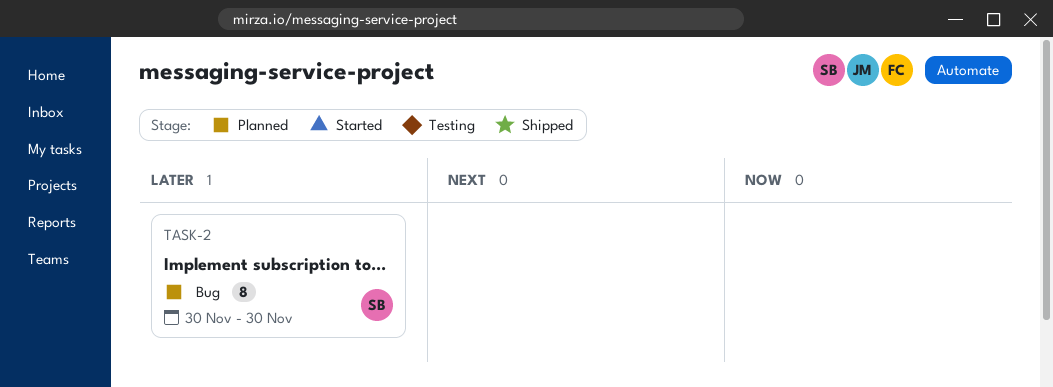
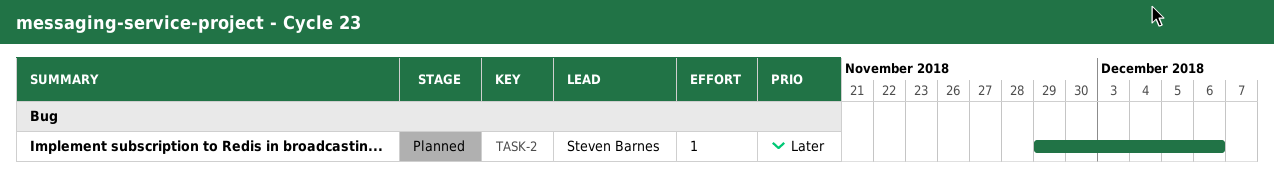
TASK-2, estimate: 8 -> 1
TASK-2, start: Nov 30 -> Nov 29
TASK-2, due: Nov 30 -> Dec 6

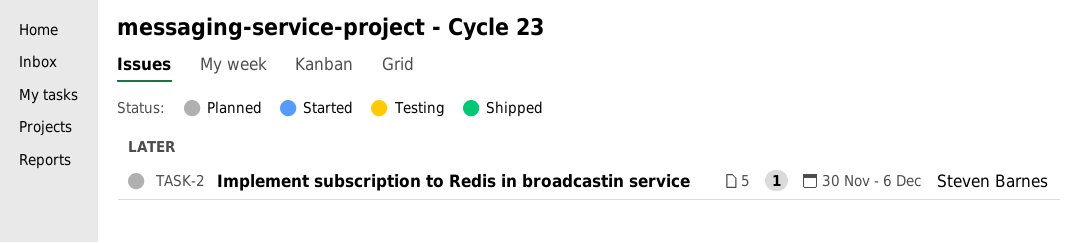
TASK-2, start: Nov 29 -> Nov 30

